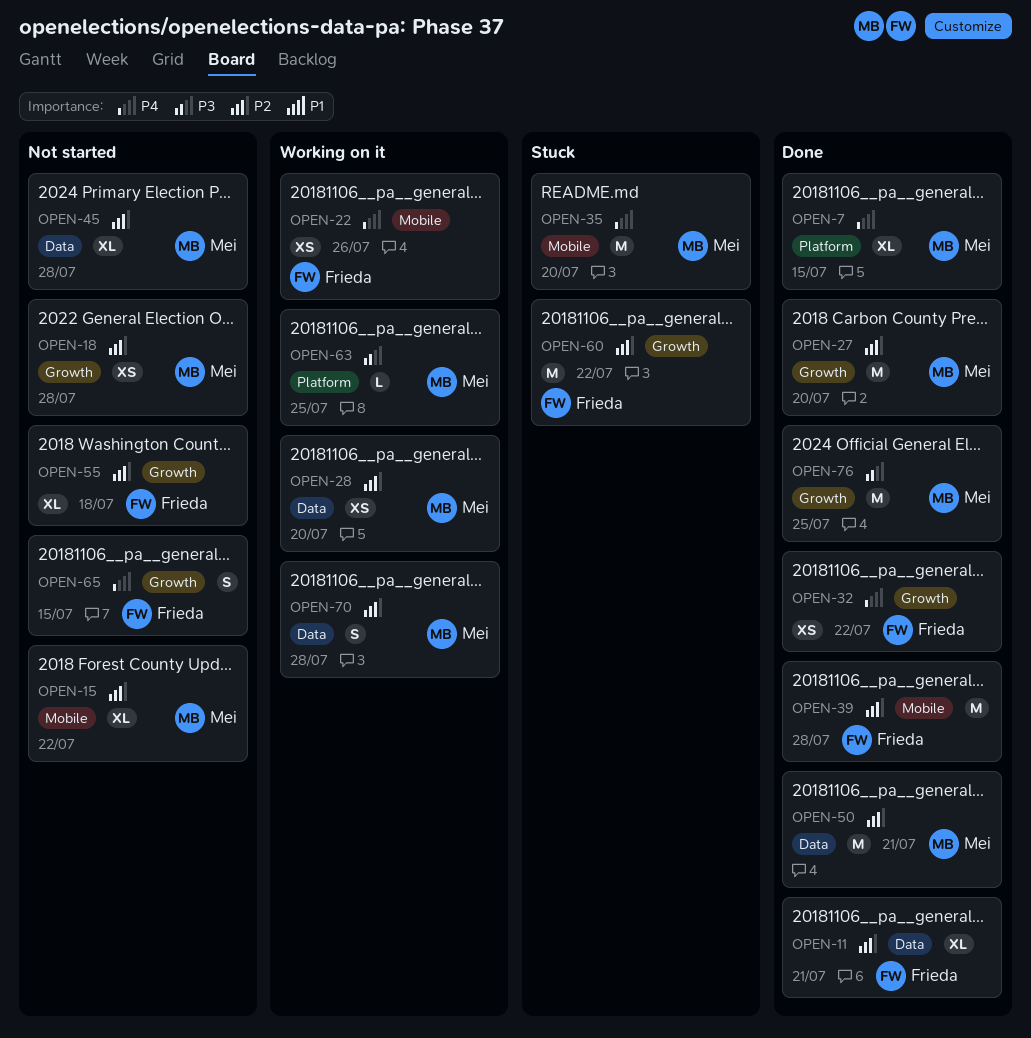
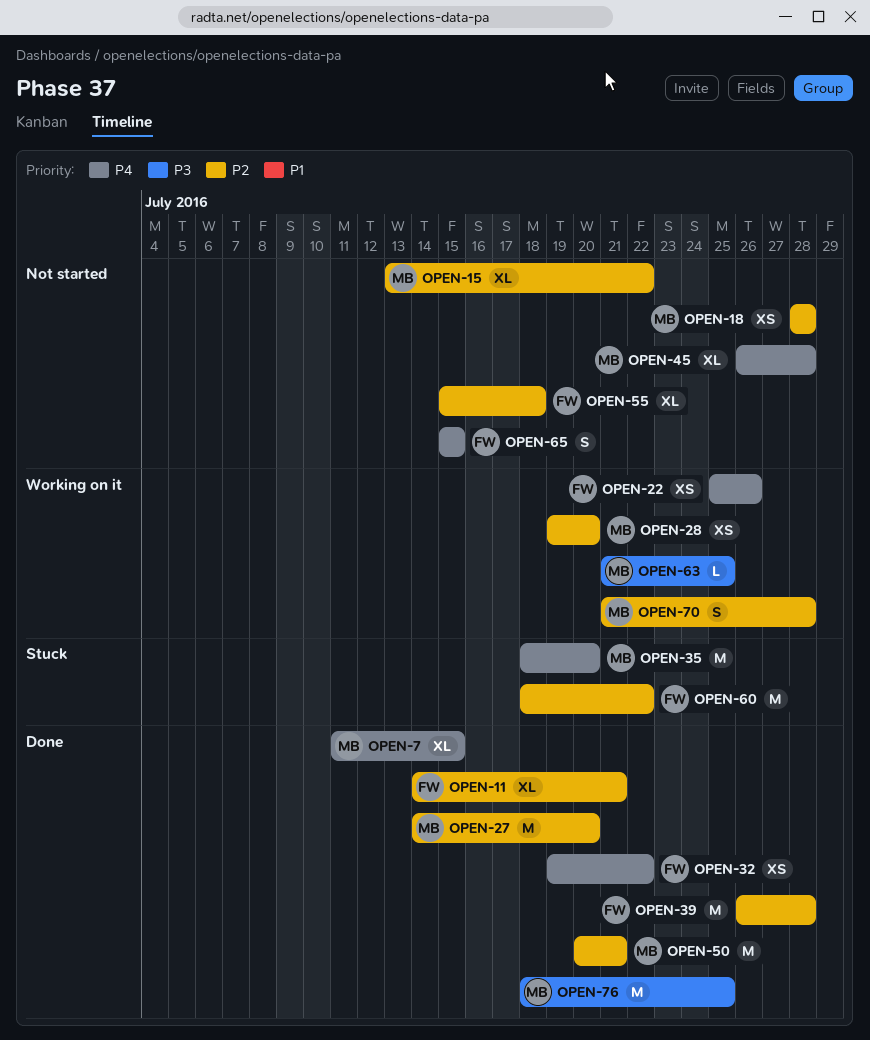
OPEN-45, priority: P2 -> P4

